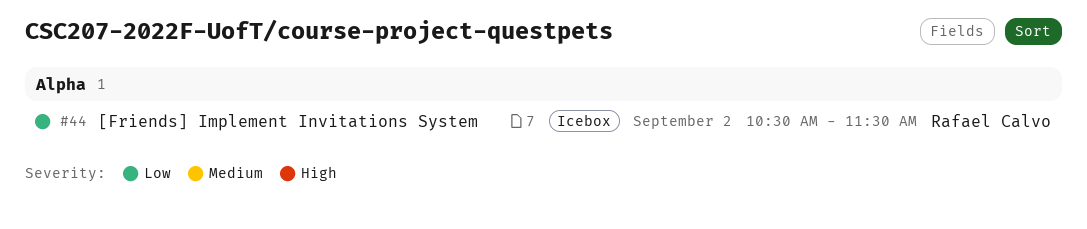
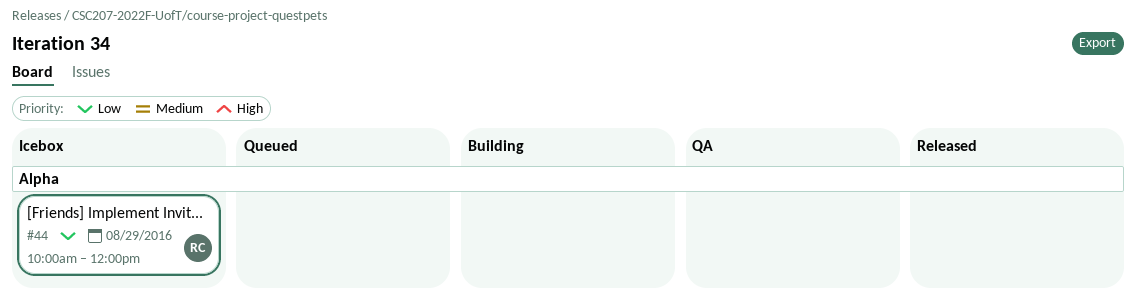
#44, day: Sep 2 -> Aug 29
#44, begins: 10:30 -> 10:00
#44, ends: 11:30 -> 12:00

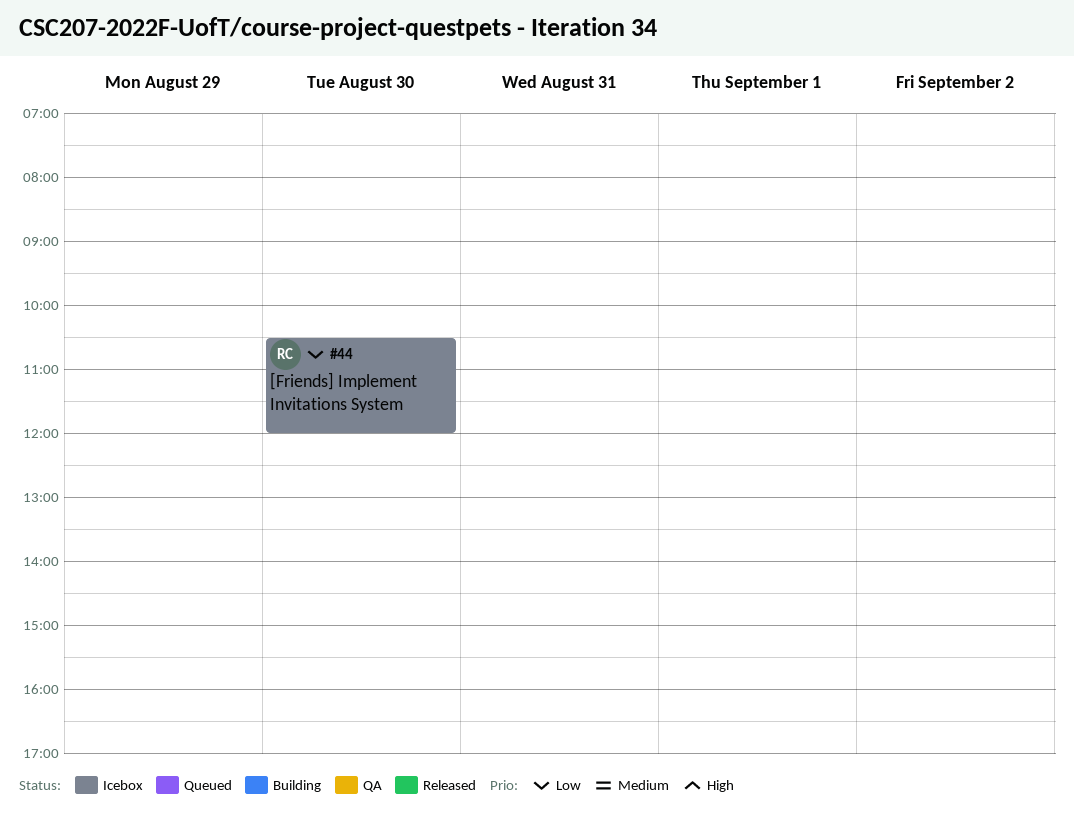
#44, day: Aug 29 -> Aug 30
#44, begins: 10:00 -> 10:30

